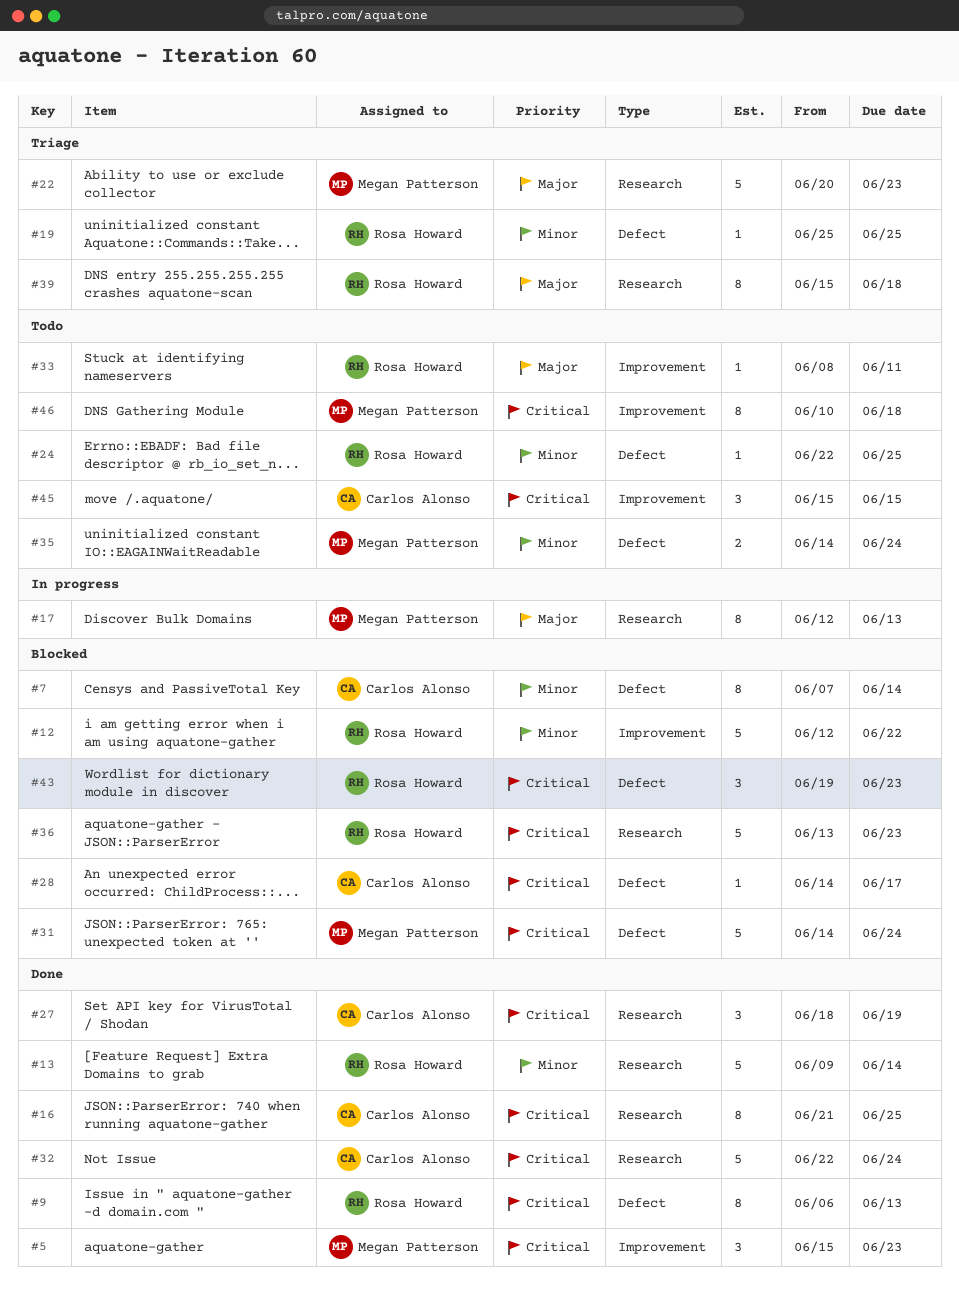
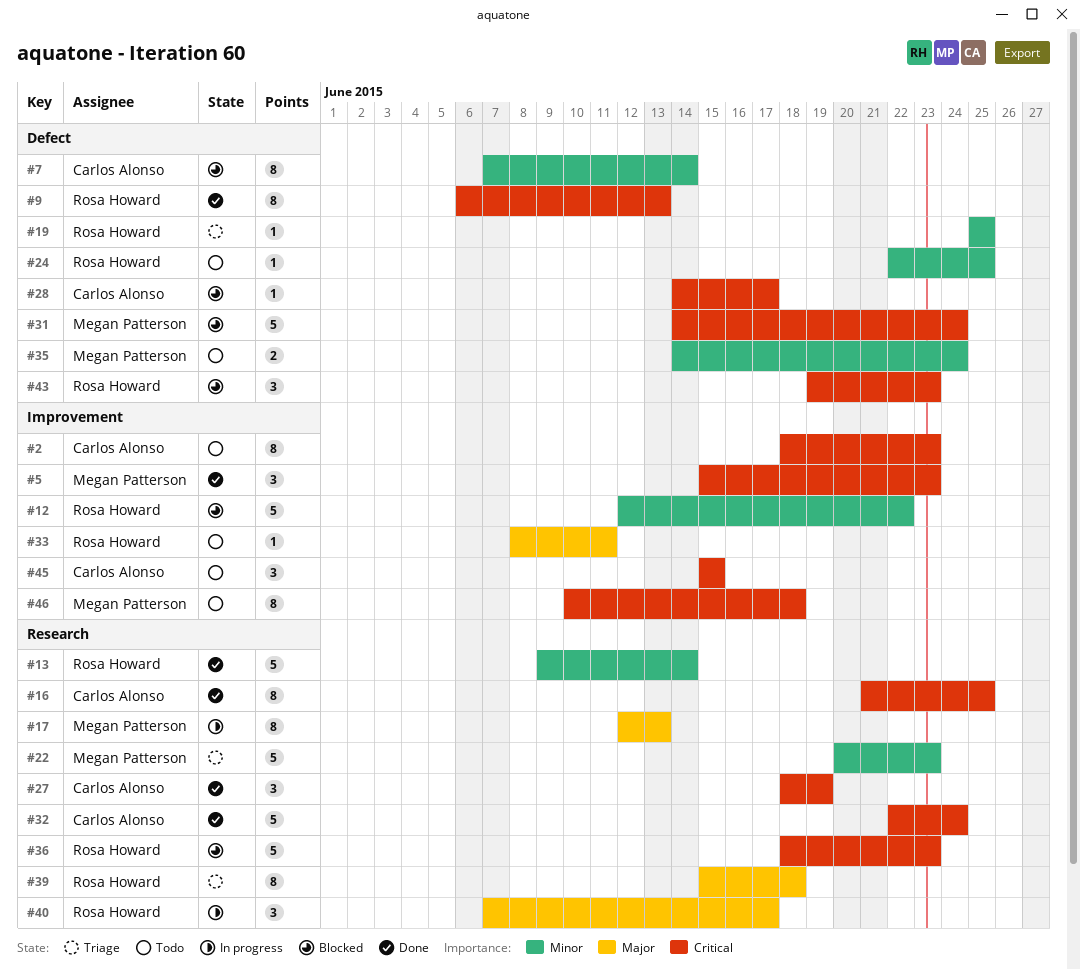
#2: none -> present
#22, priority: Major -> Minor
#36, start: Jun 13 -> Jun 18
#40: none -> present

